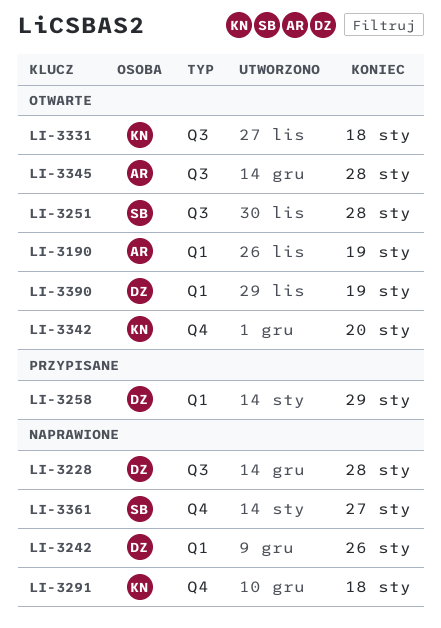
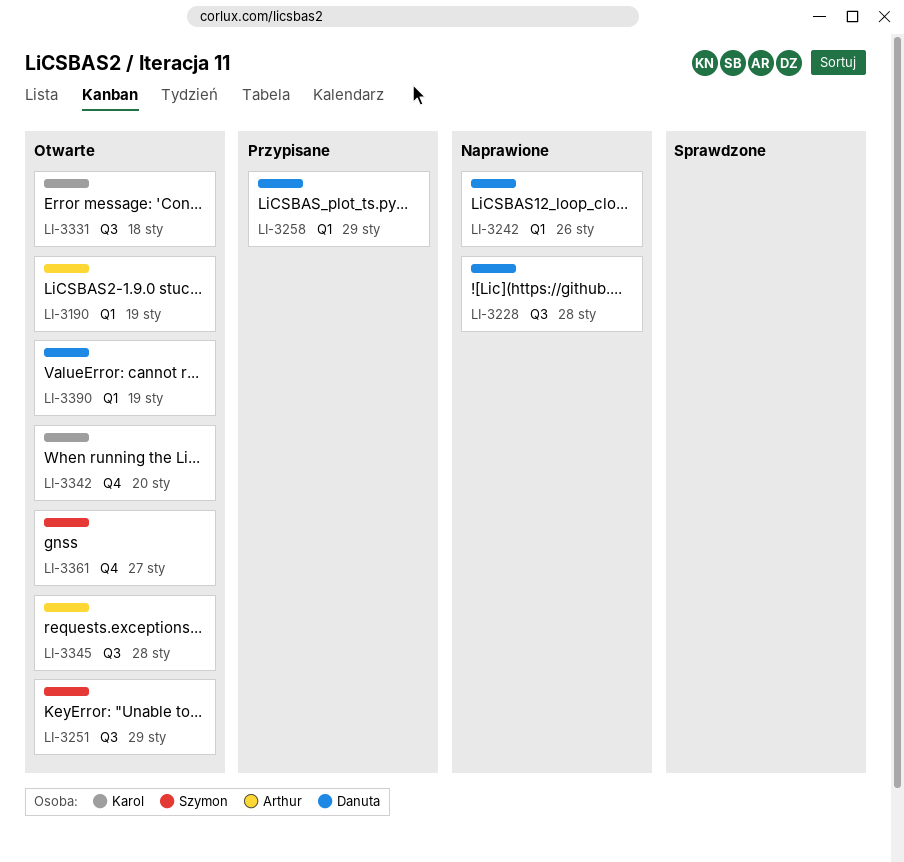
LI-3251, due: Jan 28 -> Jan 29
LI-3291: present -> none
LI-3361, status: Naprawione -> Otwarte

